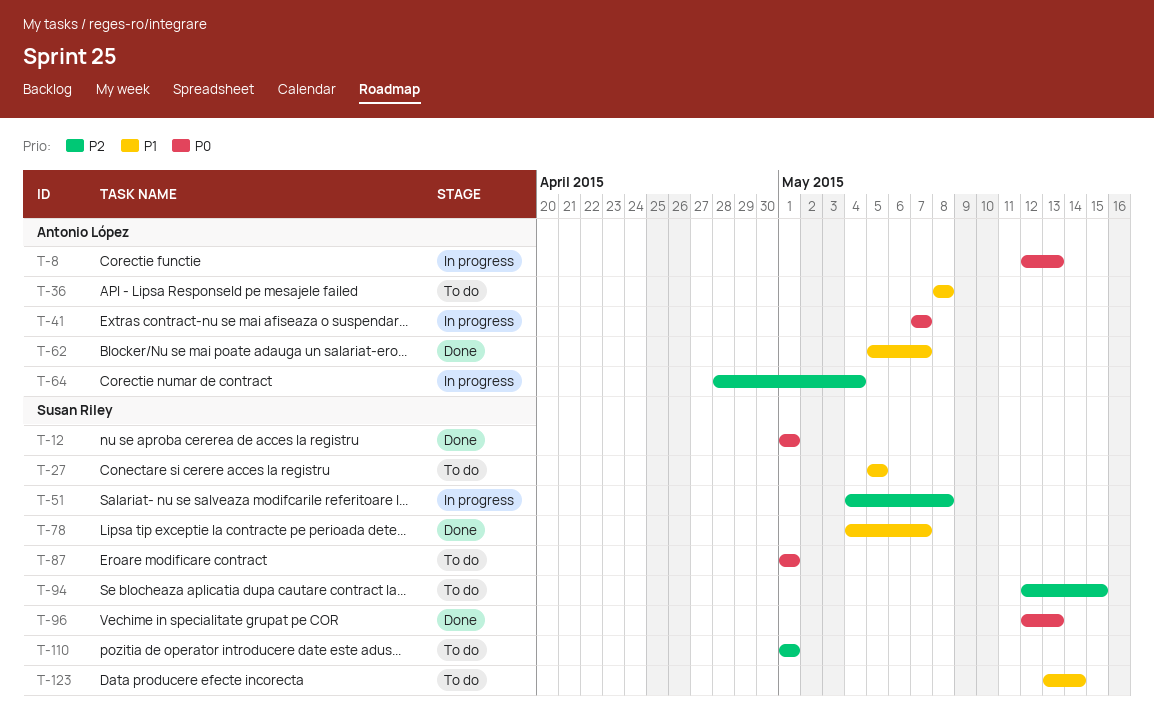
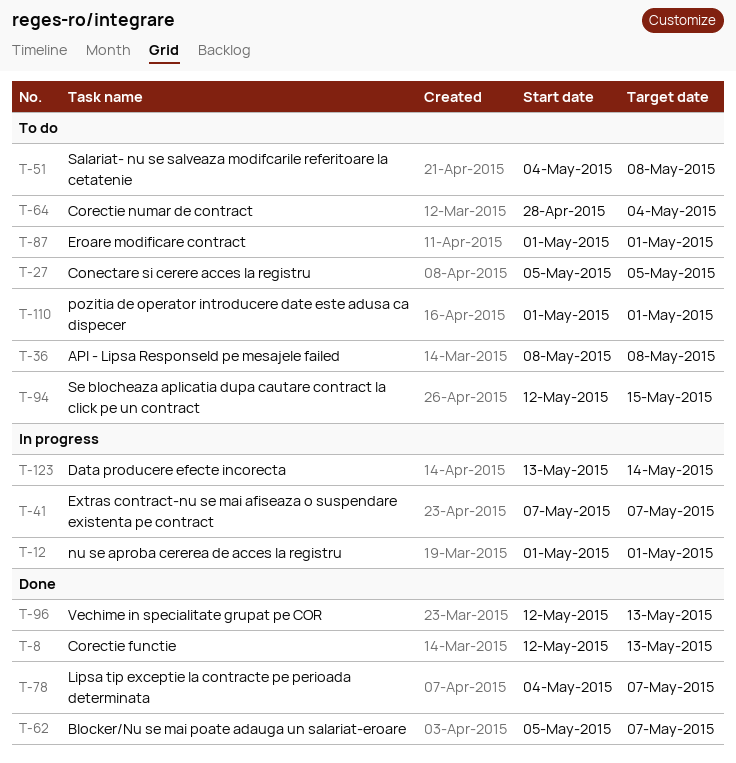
T-8, status: In progress -> Done
T-12, status: Done -> In progress
T-51, status: In progress -> To do
T-64, status: In progress -> To do
T-123, status: To do -> In progress

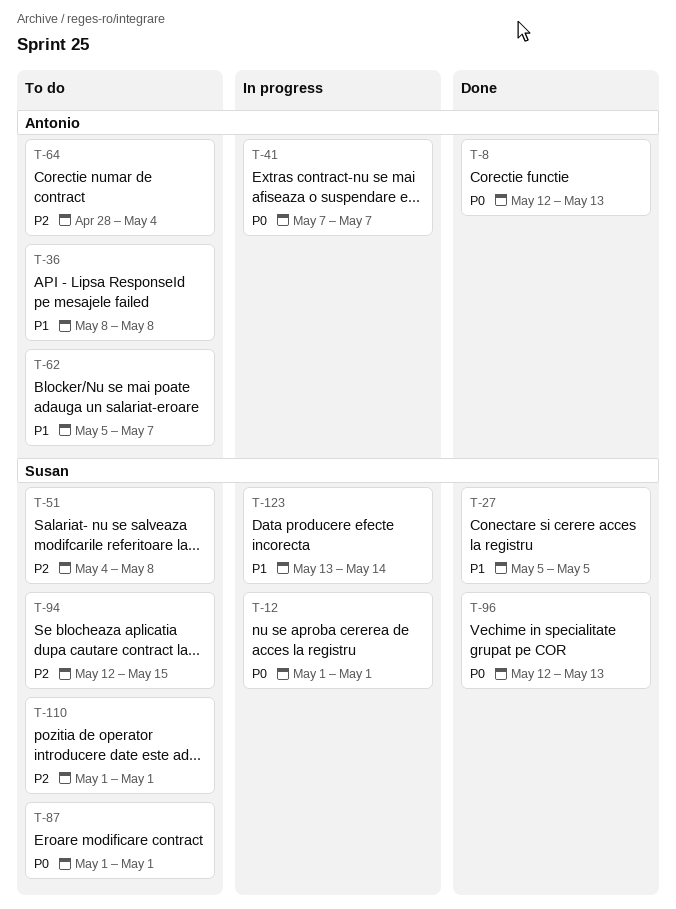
T-27, status: To do -> Done
T-62, status: Done -> To do
T-78: present -> none

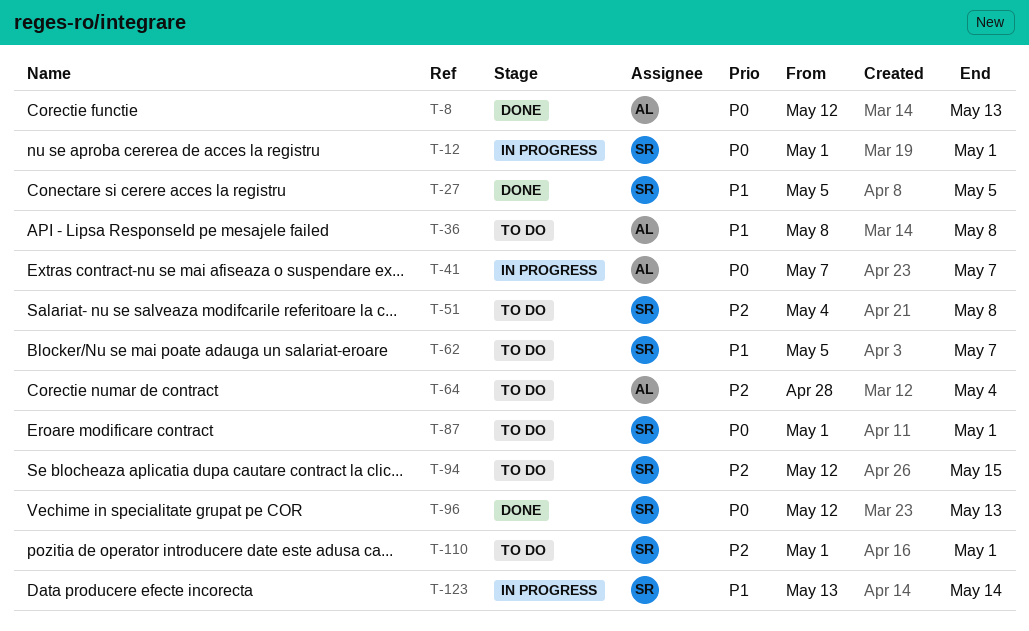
T-62, owner: Antonio -> Susan

